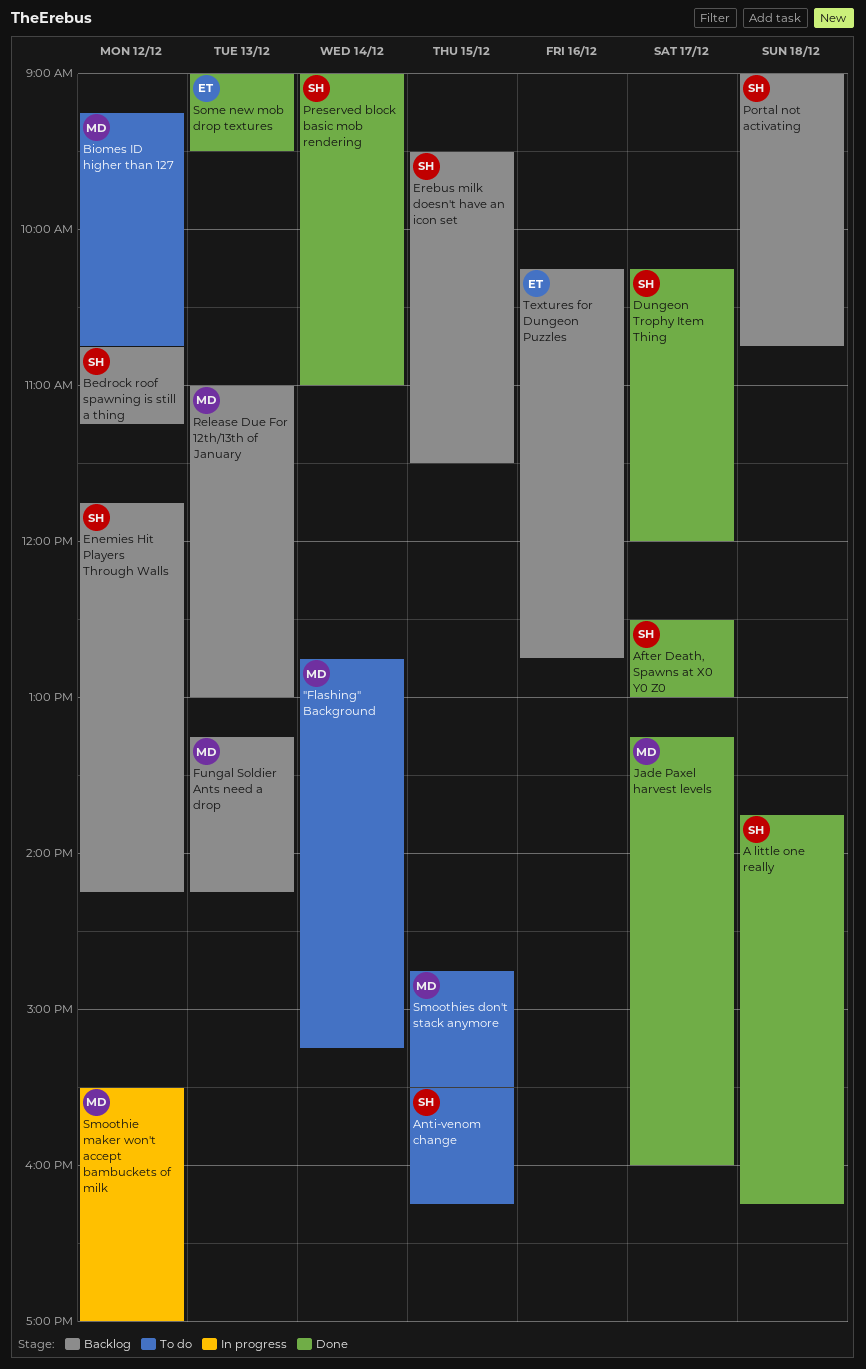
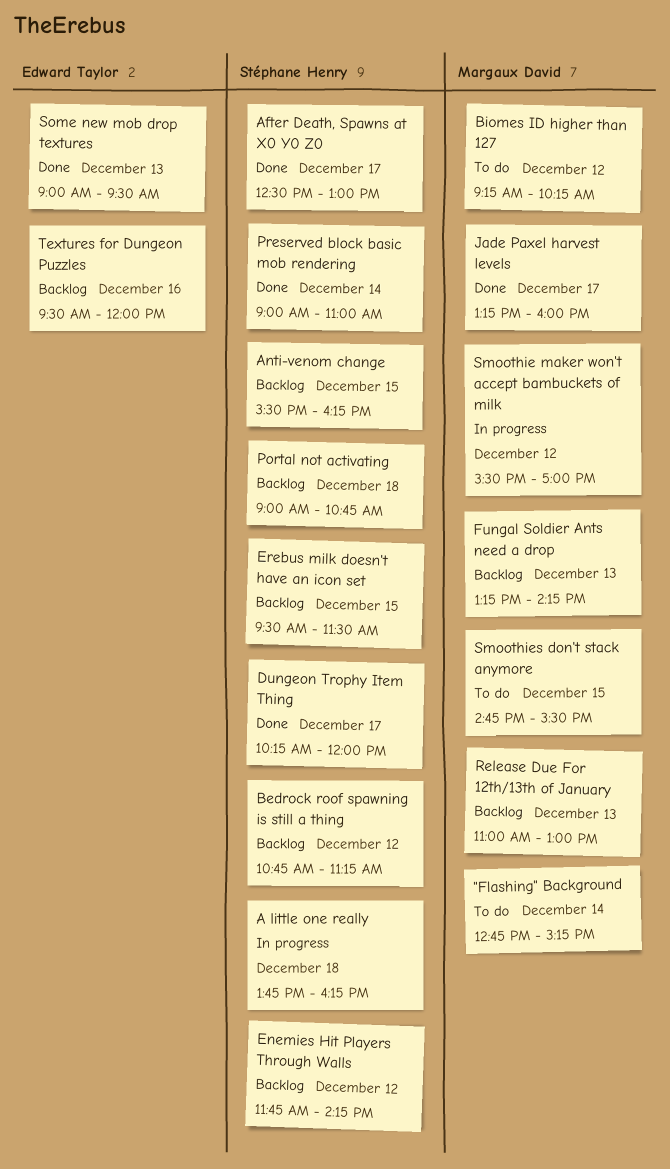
A little one really, status: Done -> In progress
Anti-venom change, status: To do -> Backlog
Biomes ID higher than 127, ends: 10:45 -> 10:15
Textures for Dungeon Puzzles, begins: 10:15 -> 09:30
Textures for Dungeon Puzzles, ends: 12:45 -> 12:00

